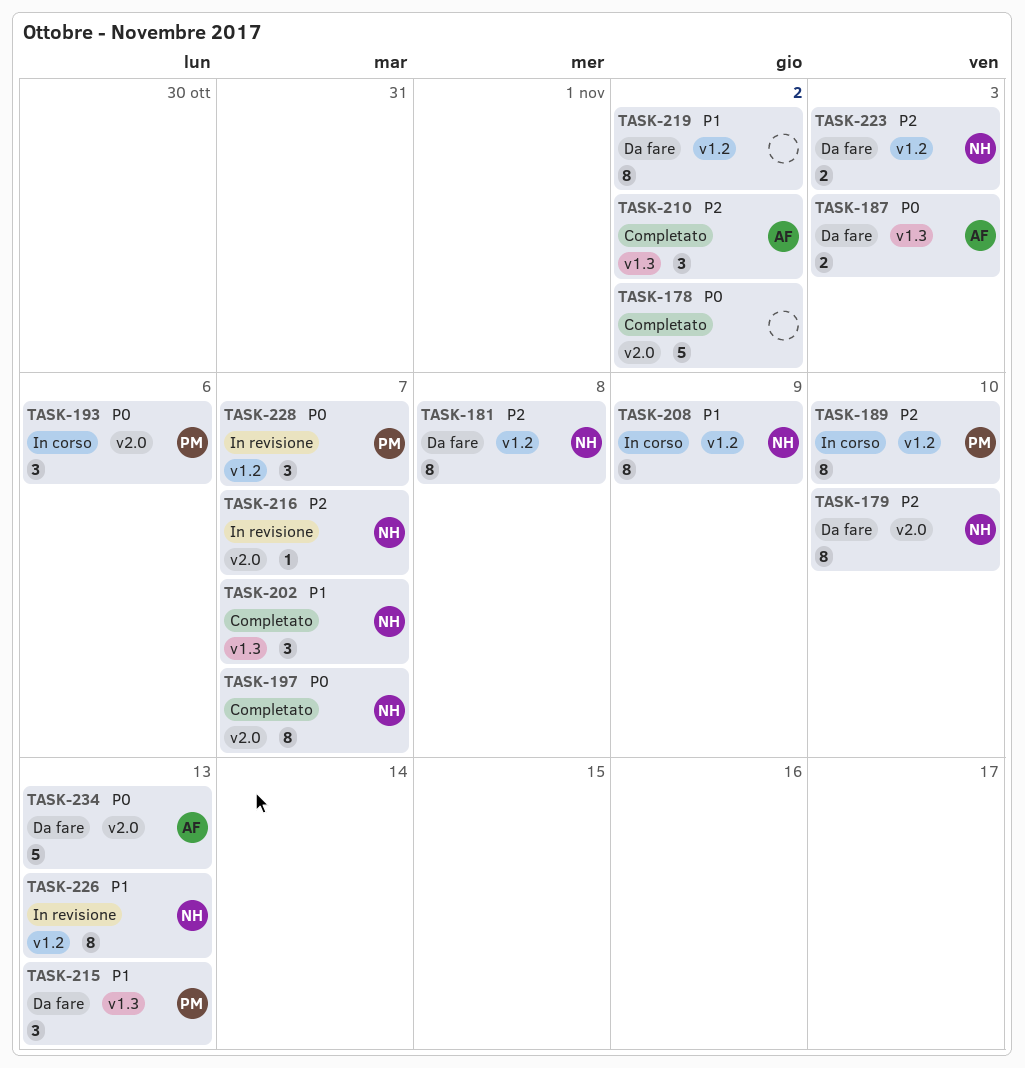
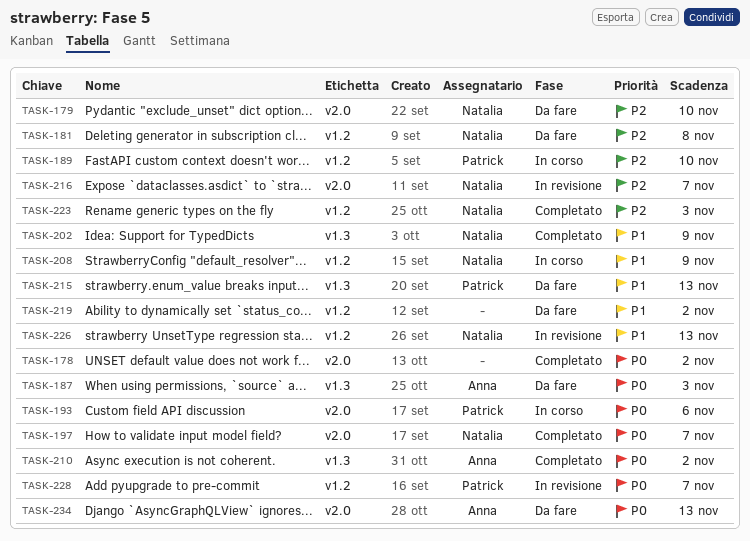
TASK-202, due: Nov 7 -> Nov 9
TASK-210, priority: P2 -> P0
TASK-223, status: Da fare -> Completato

